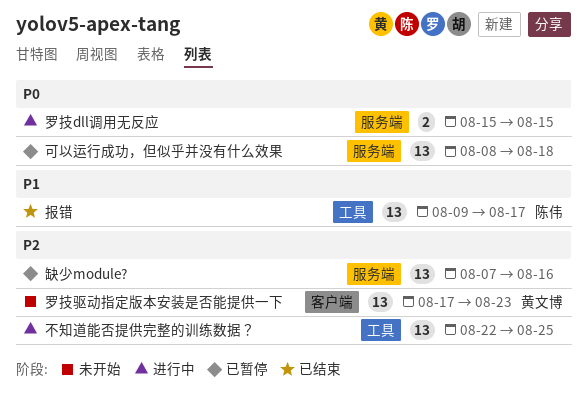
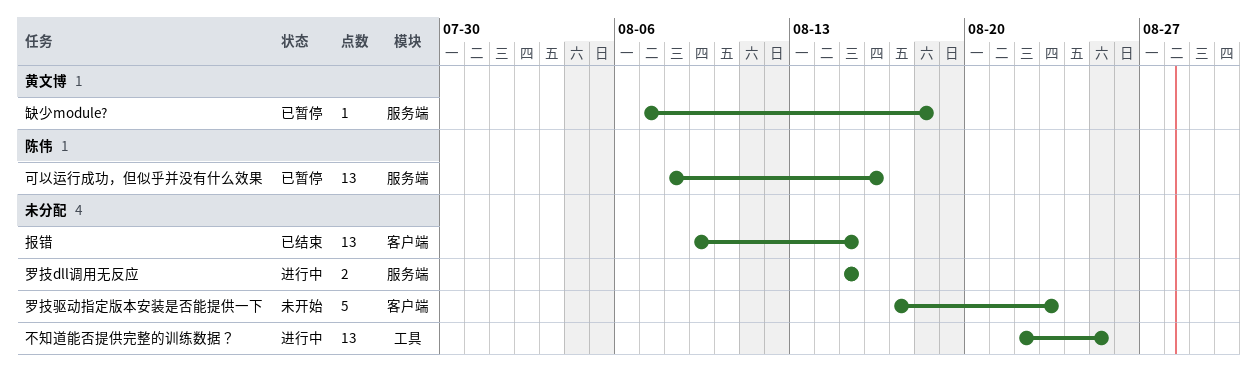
可以运行成功，但似乎并没有什么效果, owner: none -> 陈伟
可以运行成功，但似乎并没有什么效果, due: Aug 18 -> Aug 16
报错, owner: 陈伟 -> none
报错, label: 工具 -> 客户端
报错, due: Aug 17 -> Aug 15
缺少module?, owner: none -> 黄文博
缺少module?, estimate: 13 -> 1
缺少module?, due: Aug 16 -> Aug 18
罗技驱动指定版本安装是否能提供一下, owner: 黄文博 -> none
罗技驱动指定版本安装是否能提供一下, estimate: 13 -> 5

